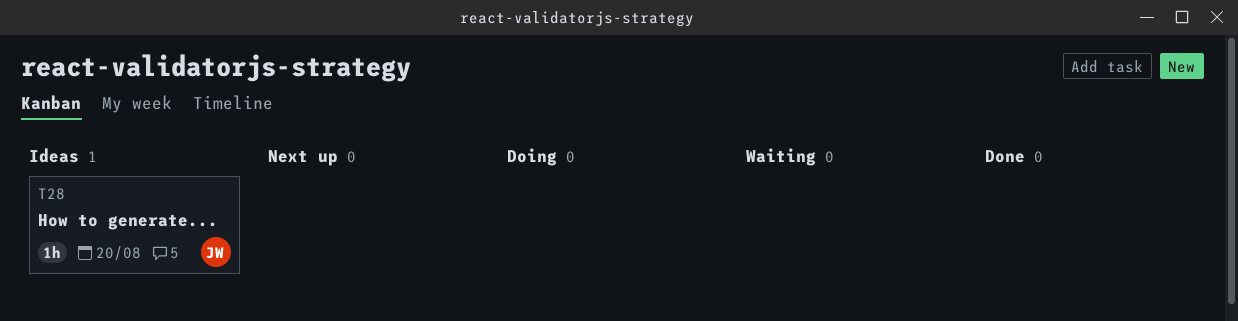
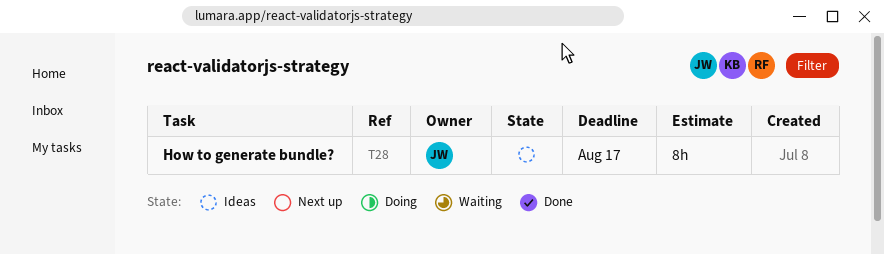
T28, estimate: 1h -> 8h
T28, due: Aug 20 -> Aug 17

